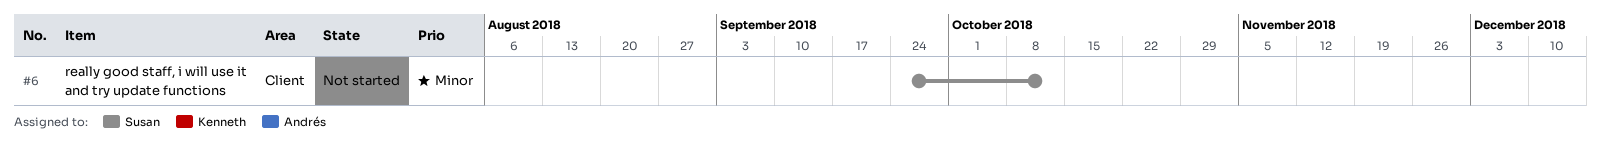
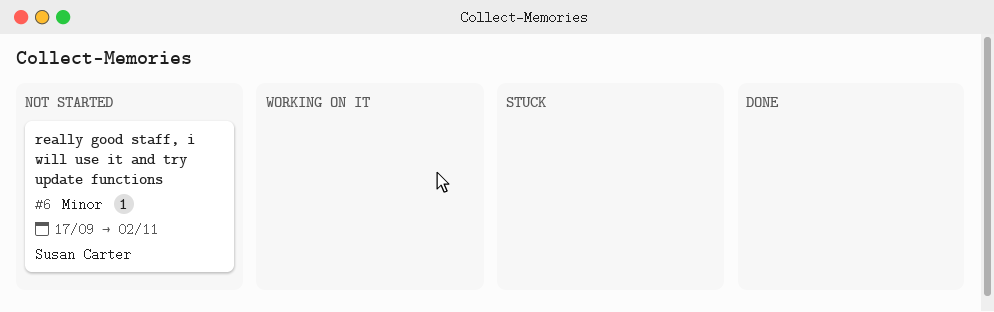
#6, start: Sep 24 -> Sep 17
#6, due: Oct 12 -> Nov 2

